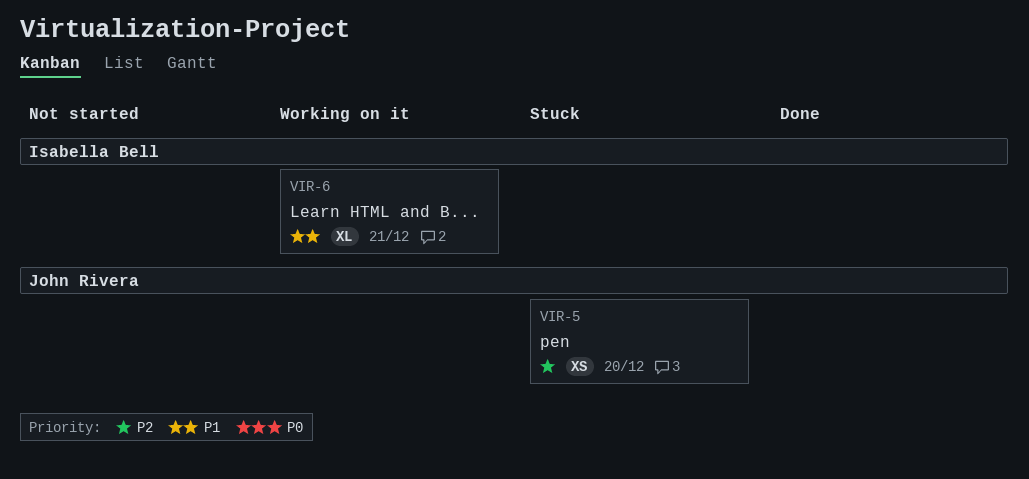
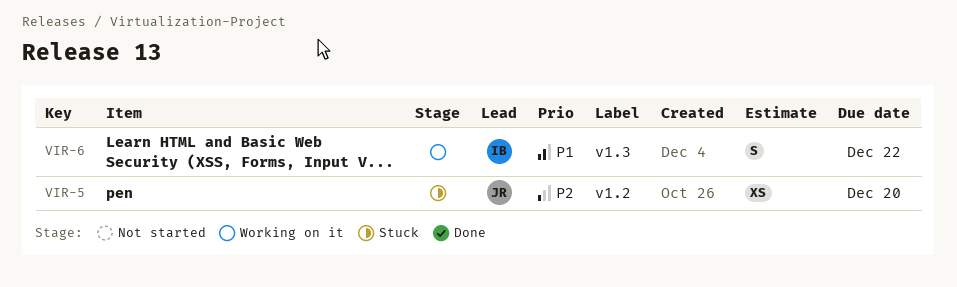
VIR-6, estimate: XL -> S
VIR-6, due: Dec 21 -> Dec 22

